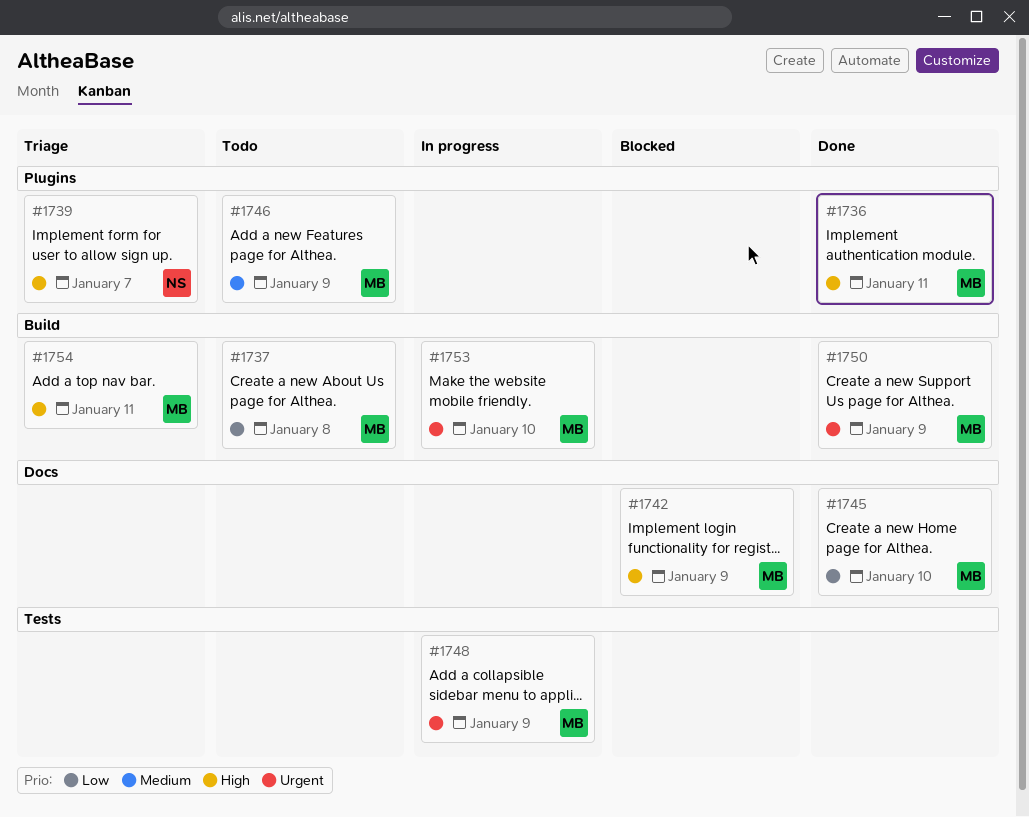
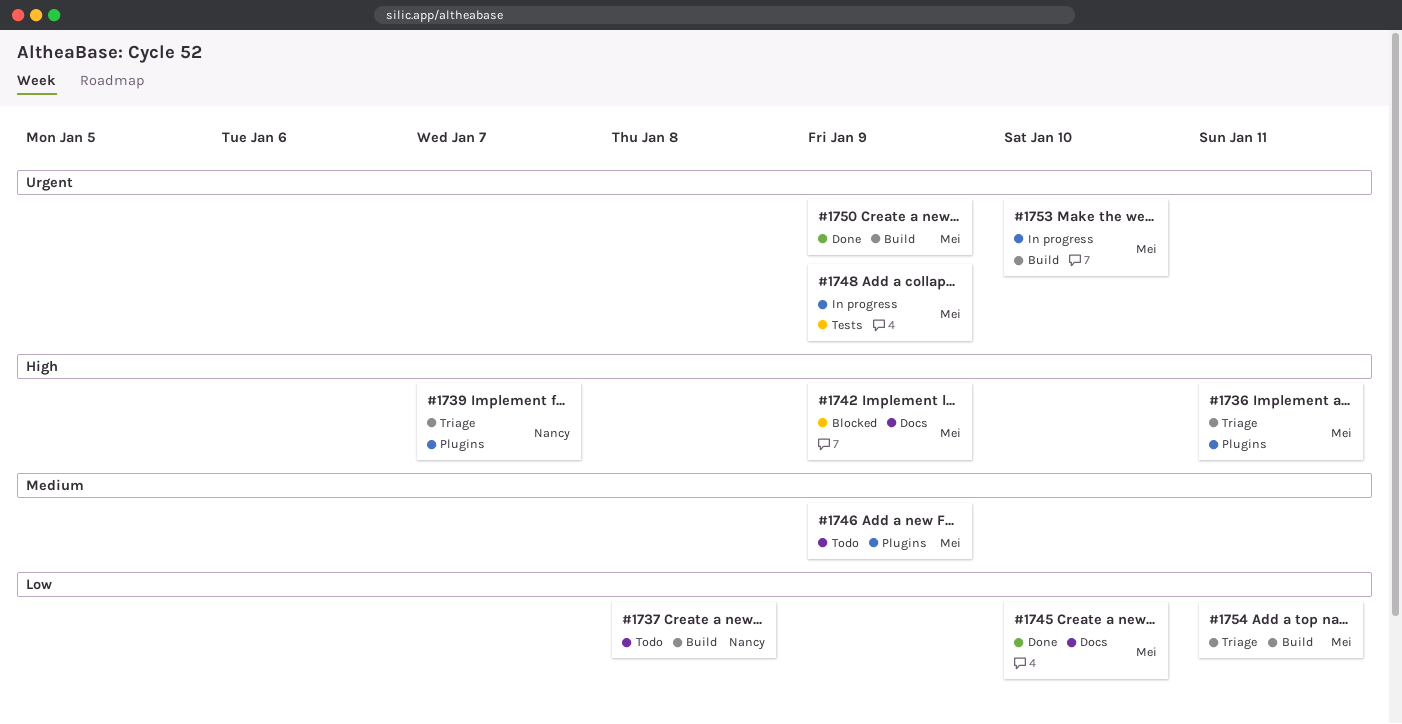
#1736, status: Done -> Triage
#1737, owner: Mei -> Nancy
#1754, priority: High -> Low

